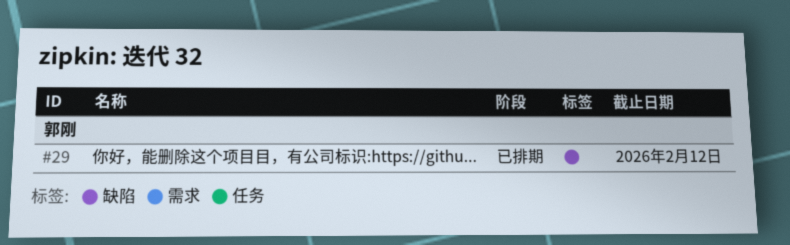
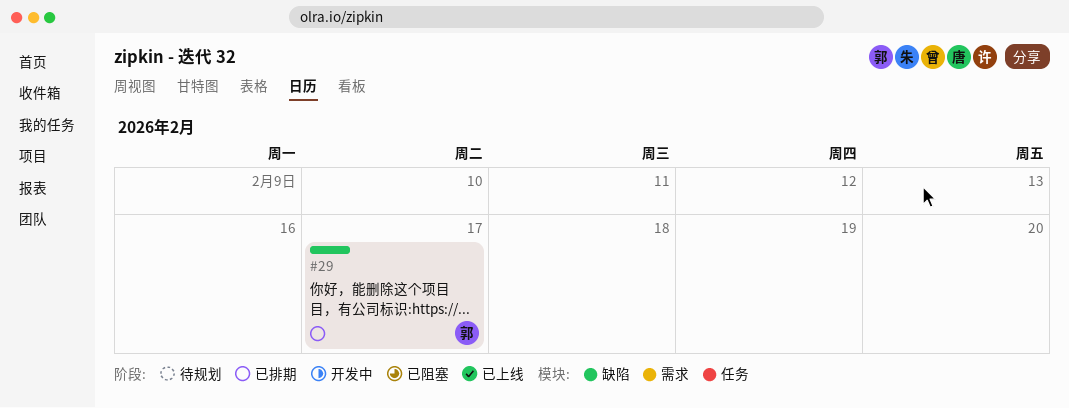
#29, due: Feb 12 -> Feb 17

